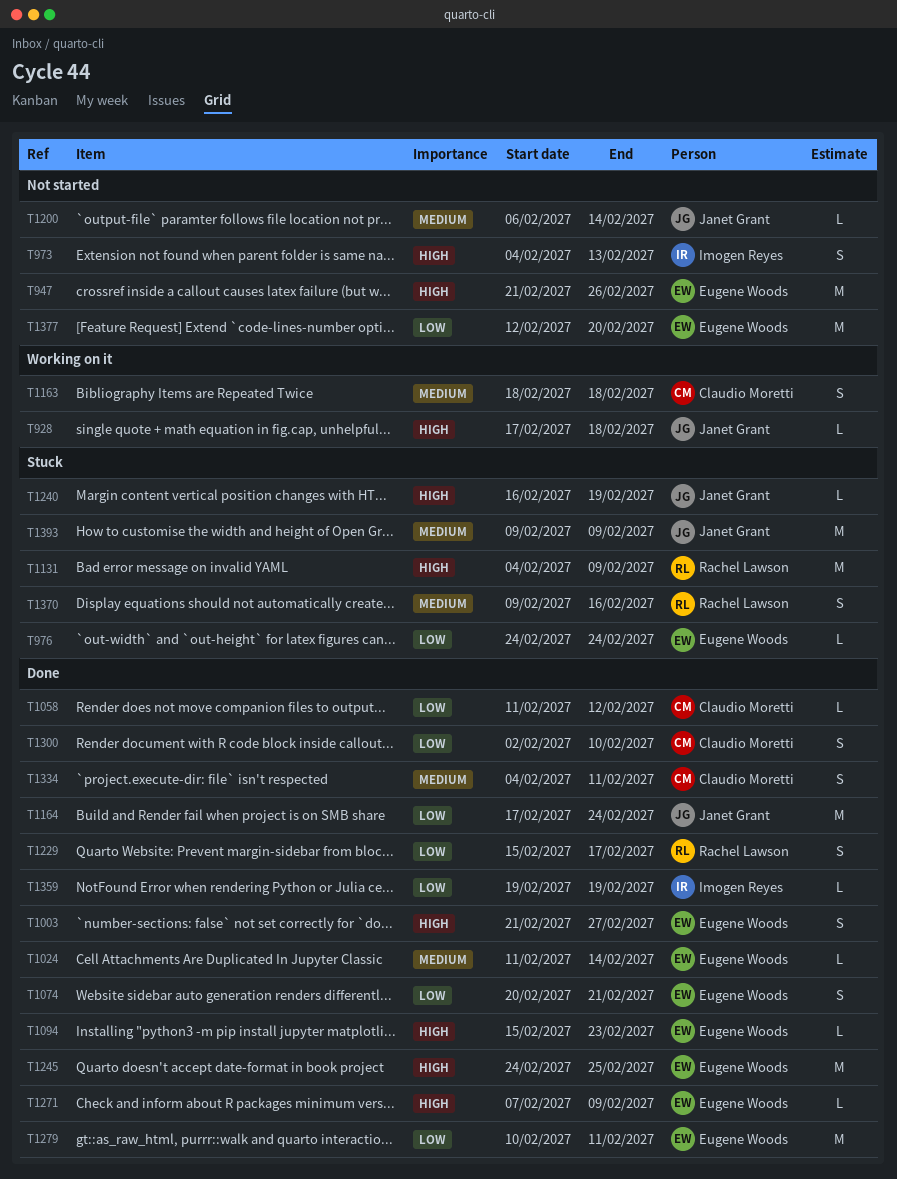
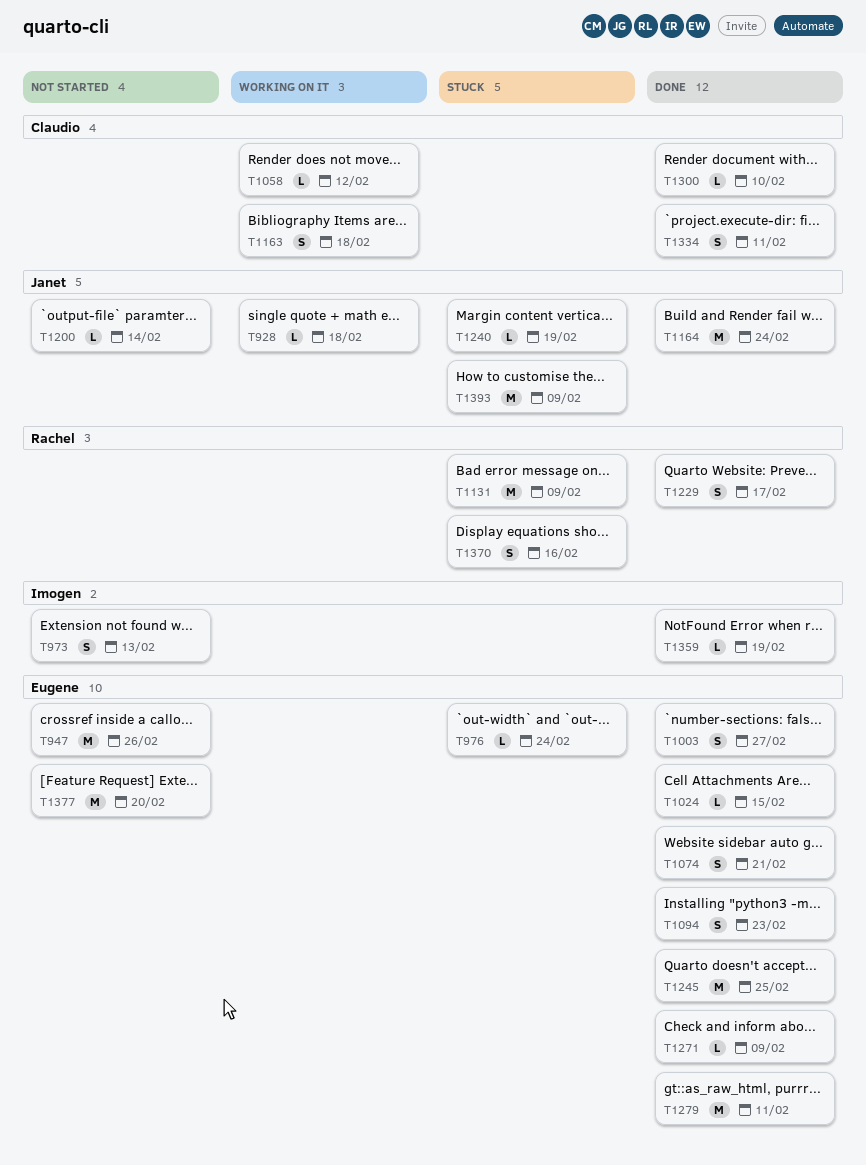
T1024, due: Feb 14 -> Feb 15
T1058, status: Done -> Working on it
T1094, estimate: L -> S
T1300, estimate: S -> L

